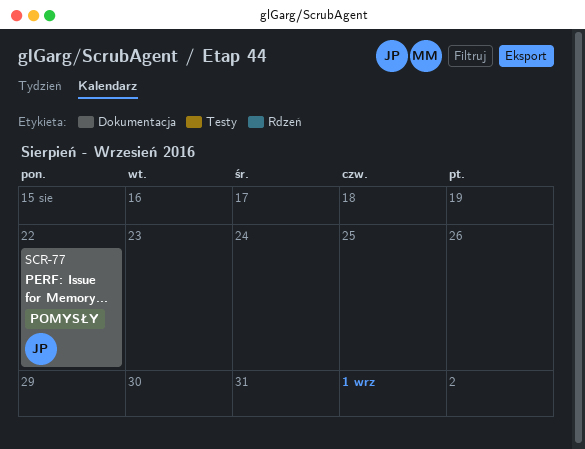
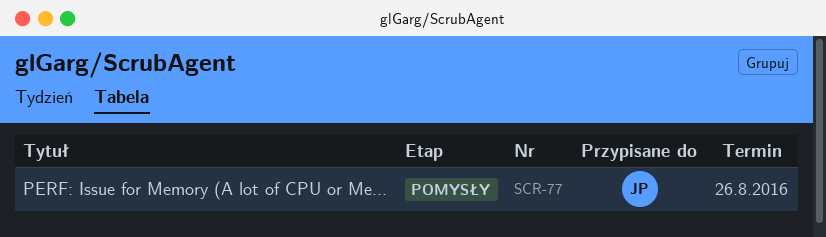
SCR-77, due: Aug 22 -> Aug 26

